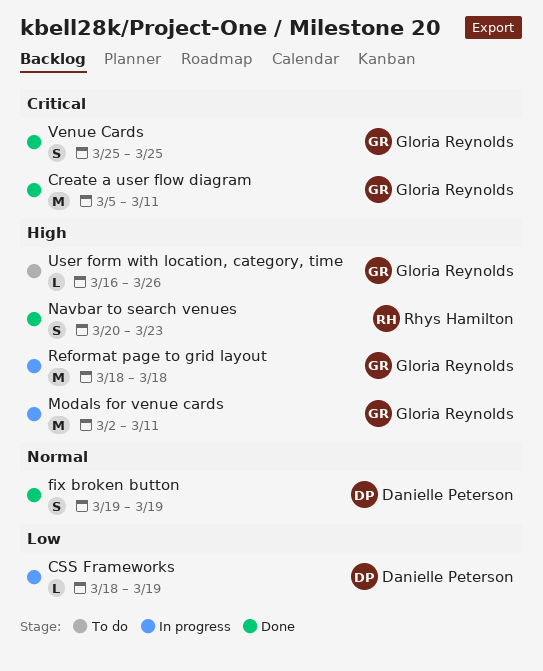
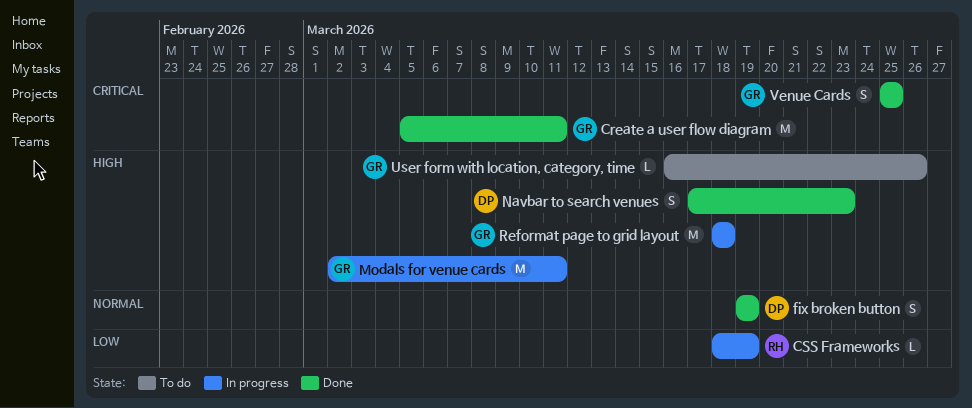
CSS Frameworks, owner: Danielle Peterson -> Rhys Hamilton
Navbar to search venues, owner: Rhys Hamilton -> Danielle Peterson
Navbar to search venues, start: Mar 20 -> Mar 17

